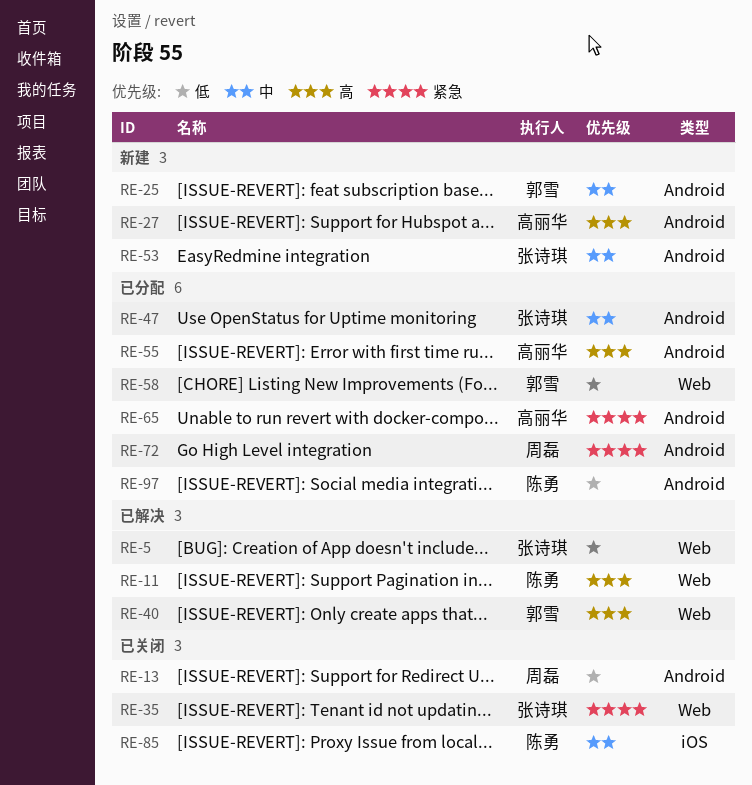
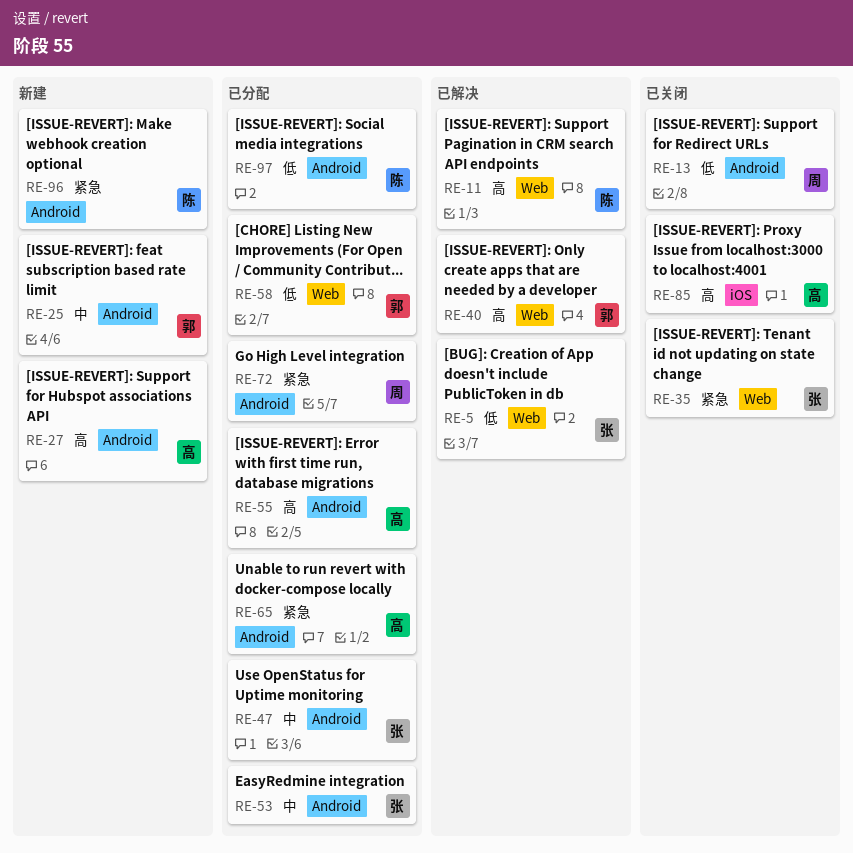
RE-53, status: 新建 -> 已分配
RE-85, owner: 陈勇 -> 高丽华
RE-85, priority: 中 -> 高
RE-96: none -> present

